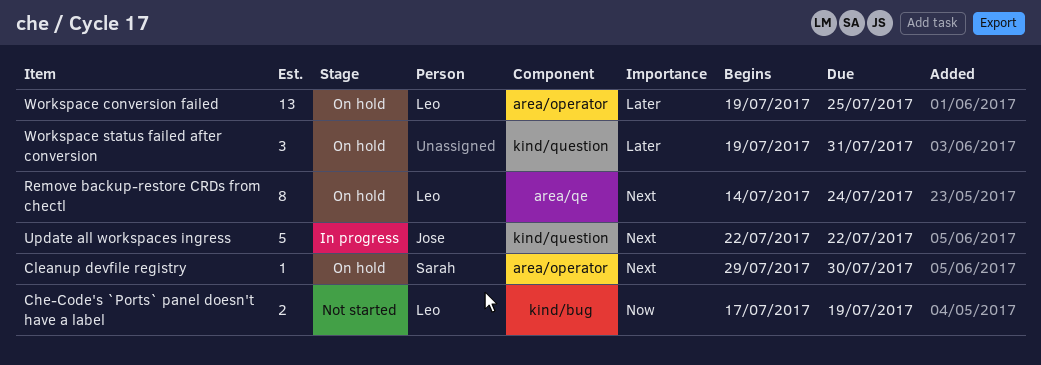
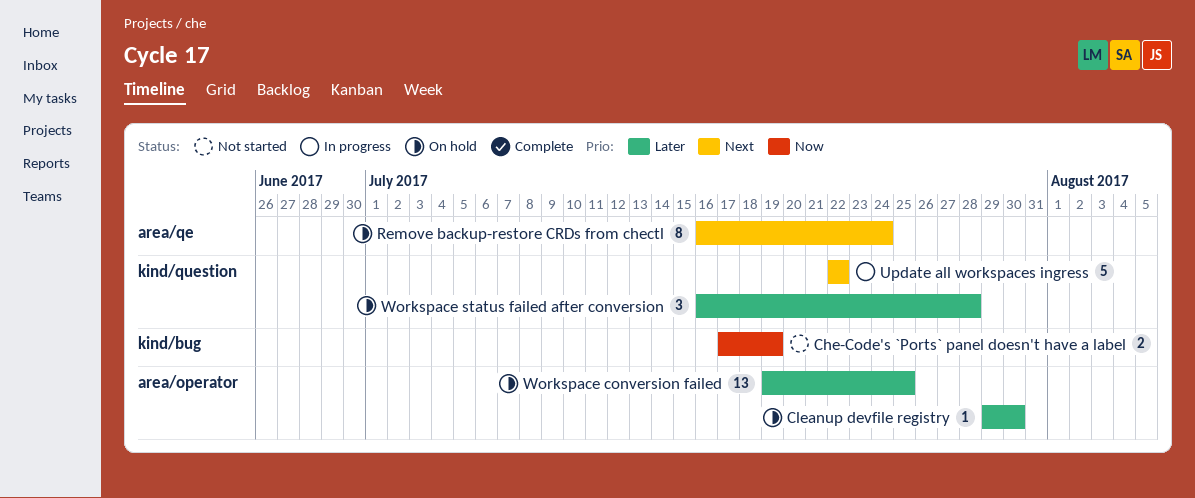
Cleanup devfile registry, priority: Next -> Later
Remove backup-restore CRDs from chectl, start: Jul 14 -> Jul 16
Workspace status failed after conversion, start: Jul 19 -> Jul 16
Workspace status failed after conversion, due: Jul 31 -> Jul 28

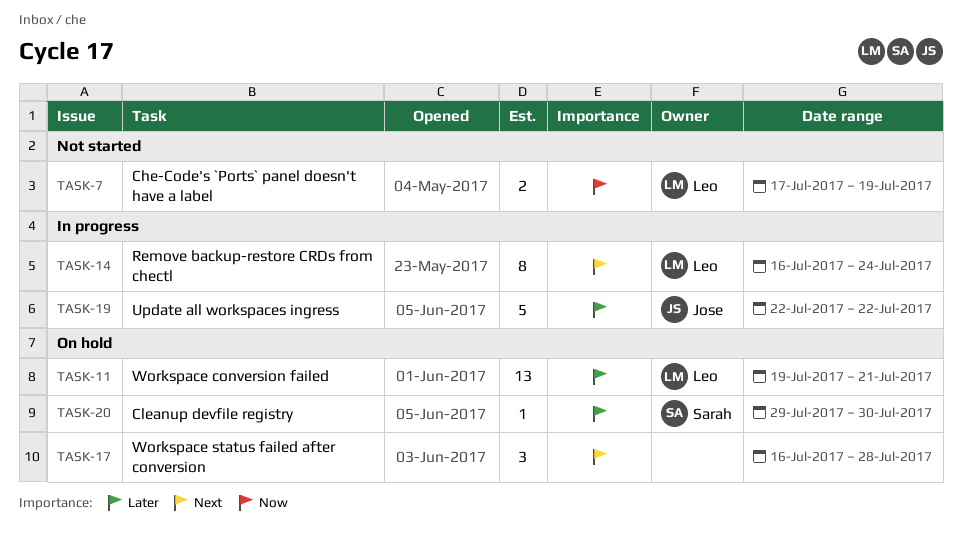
Remove backup-restore CRDs from chectl, status: On hold -> In progress
Update all workspaces ingress, priority: Next -> Later
Workspace conversion failed, due: Jul 25 -> Jul 21
Workspace status failed after conversion, priority: Later -> Next

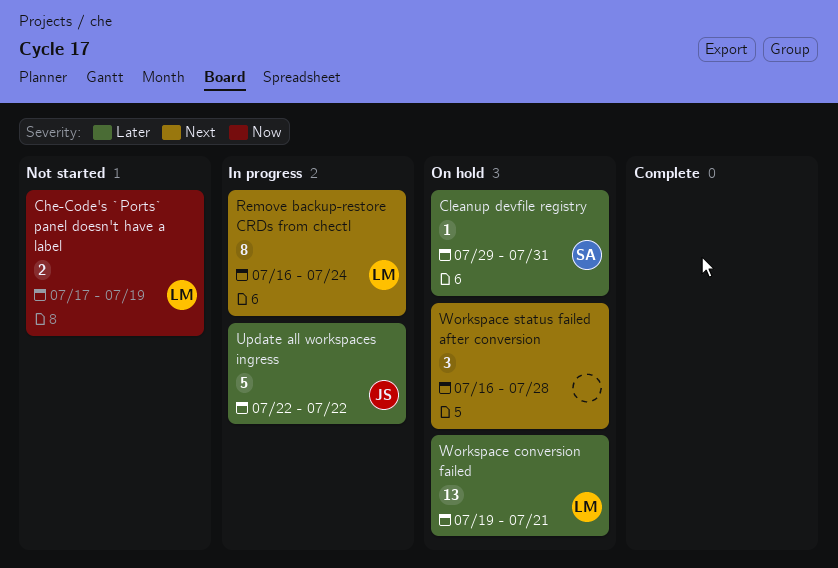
Cleanup devfile registry, due: Jul 30 -> Jul 31

